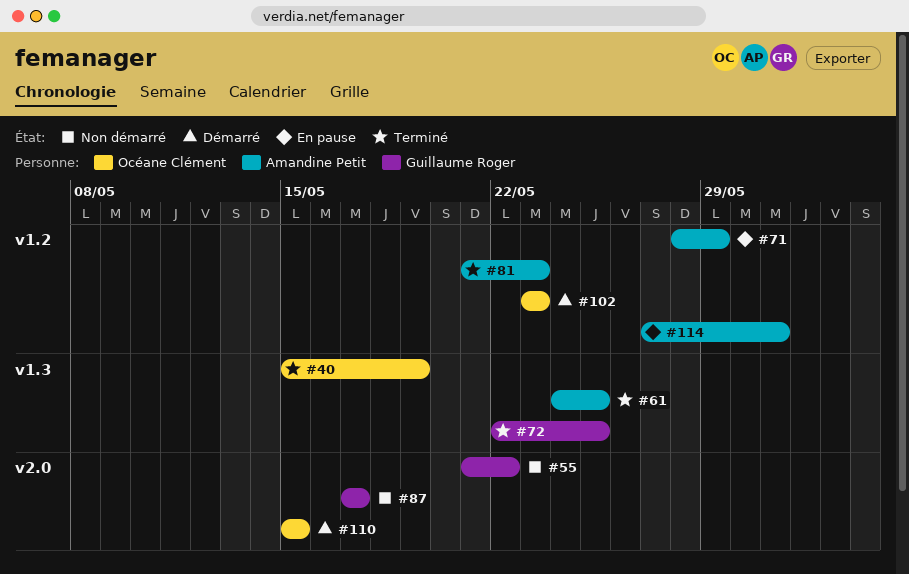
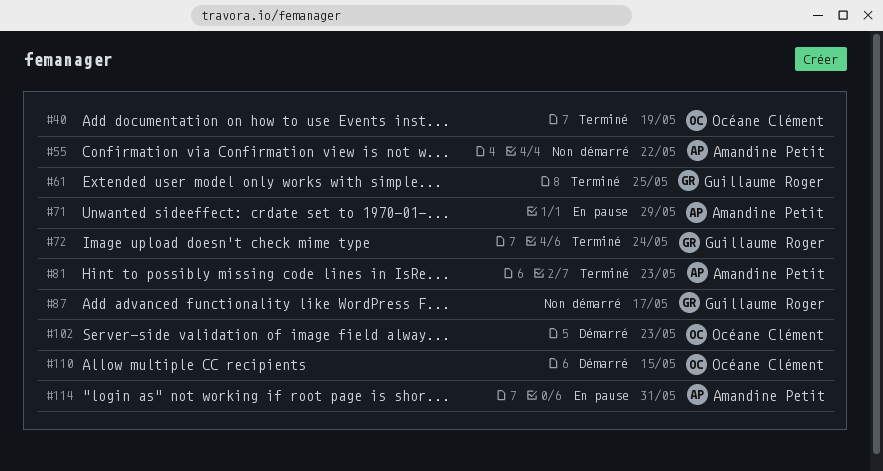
#55, owner: Guillaume Roger -> Amandine Petit
#61, owner: Amandine Petit -> Guillaume Roger
#72, due: May 25 -> May 24

